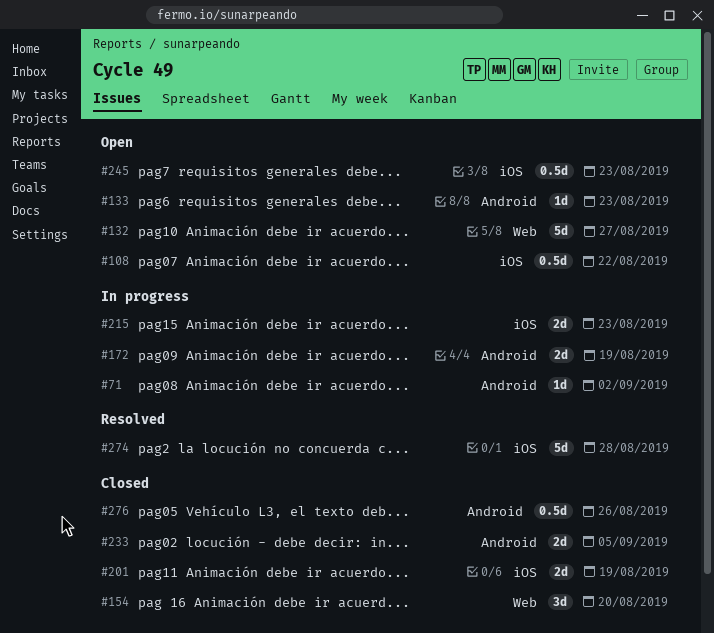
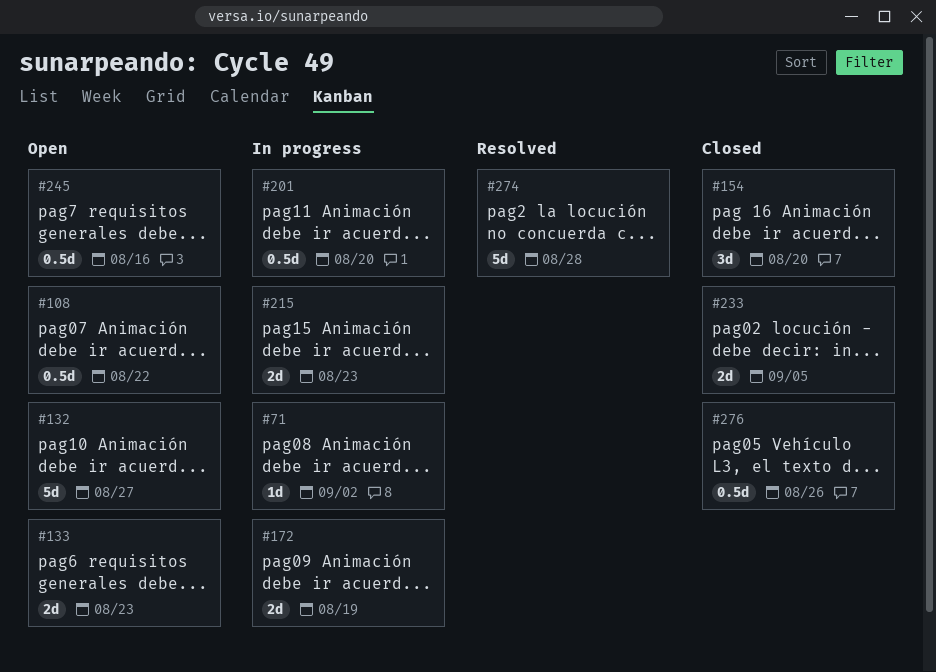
#133, estimate: 1d -> 2d
#201, status: Closed -> In progress
#201, estimate: 2d -> 0.5d
#201, due: Aug 19 -> Aug 20
#245, due: Aug 23 -> Aug 16

